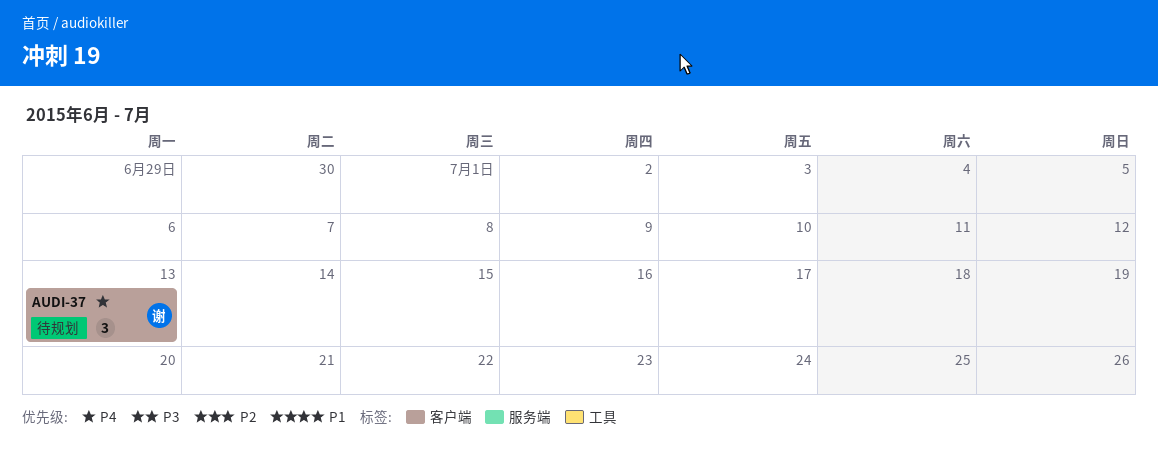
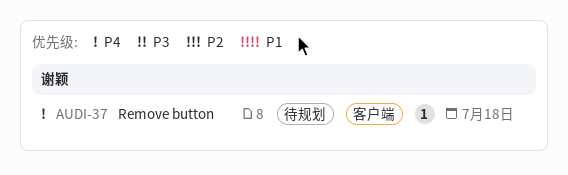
AUDI-37, estimate: 3 -> 1
AUDI-37, due: Jul 13 -> Jul 18

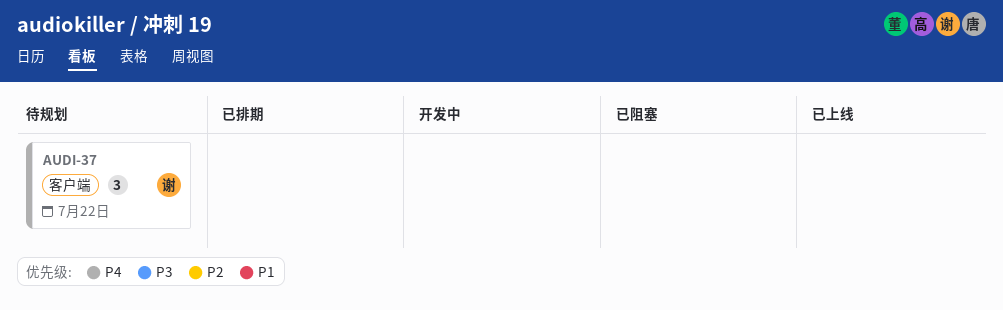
AUDI-37, estimate: 1 -> 3
AUDI-37, due: Jul 18 -> Jul 22

